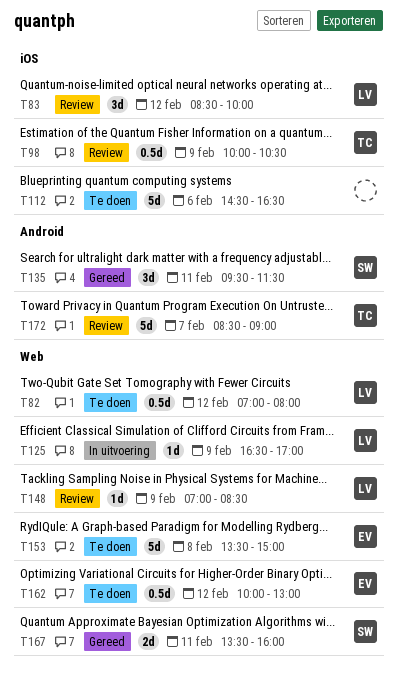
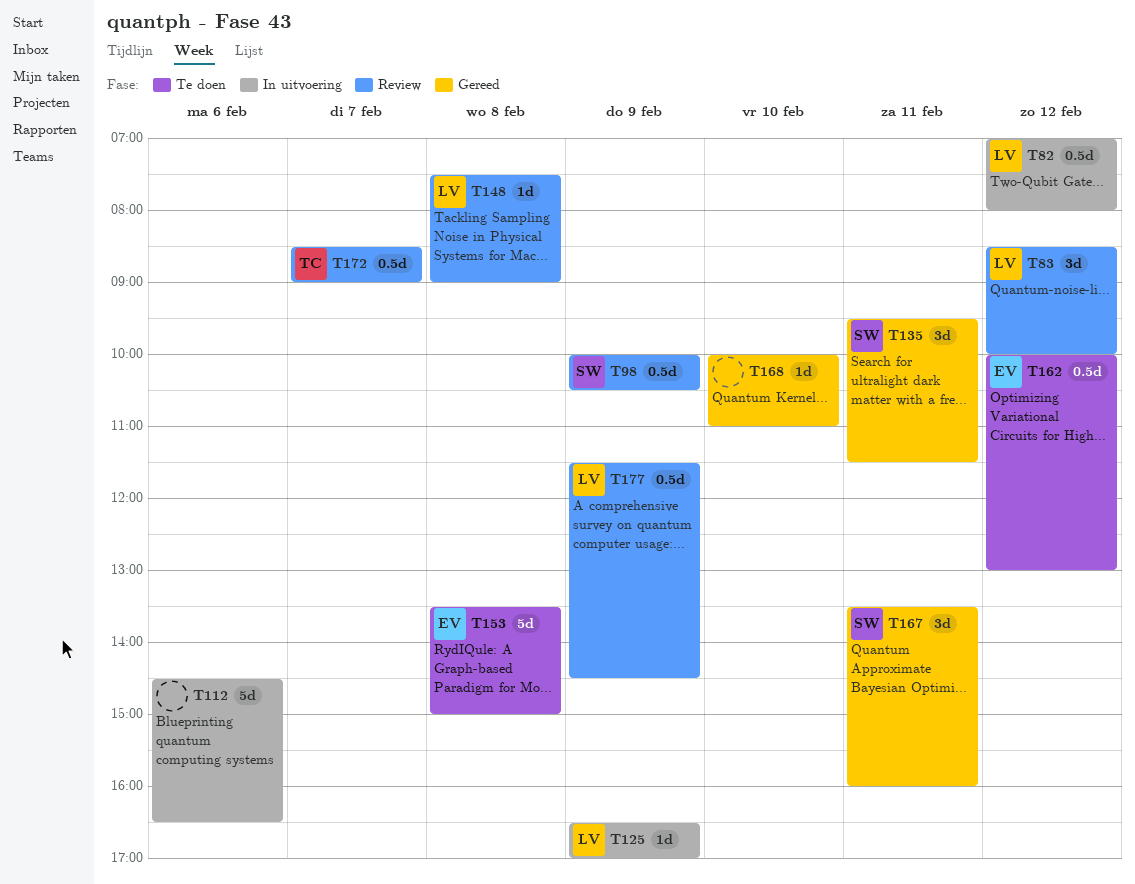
T82, status: Te doen -> In uitvoering
T98, owner: TC -> SW
T112, status: Te doen -> In uitvoering
T148, day: Feb 9 -> Feb 8
T148, begins: 07:00 -> 07:30
T148, ends: 08:30 -> 09:00
T167, estimate: 2d -> 3d
T168: none -> present
T172, estimate: 5d -> 0.5d
T177: none -> present

